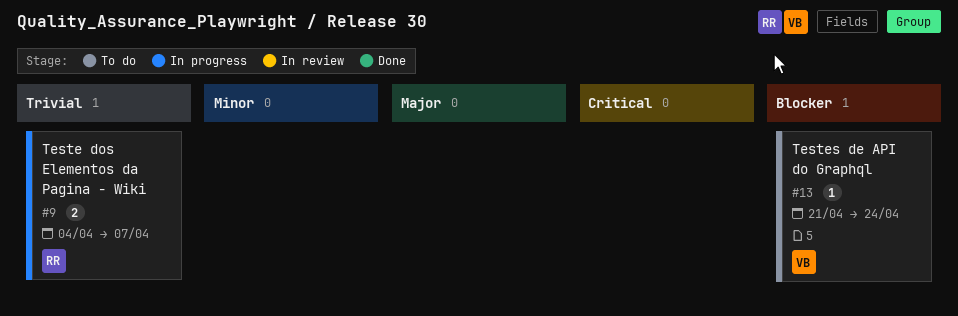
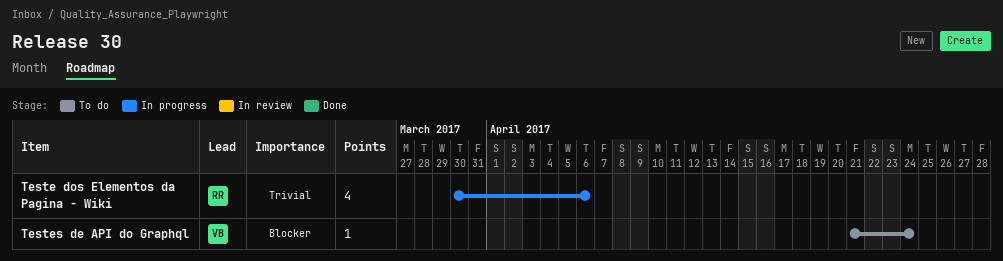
Teste dos Elementos da Pagina - Wiki, estimate: 2 -> 4
Teste dos Elementos da Pagina - Wiki, start: Apr 4 -> Mar 30
Teste dos Elementos da Pagina - Wiki, due: Apr 7 -> Apr 6

